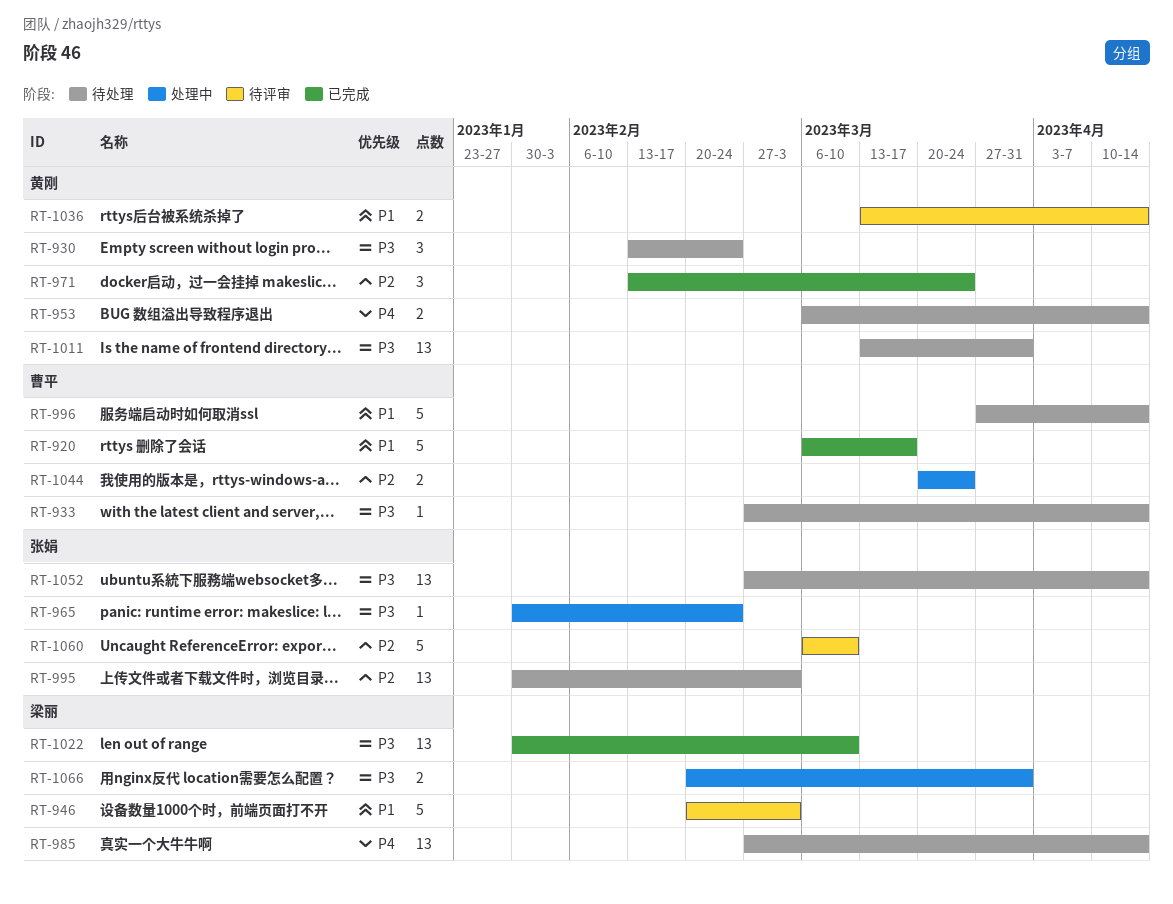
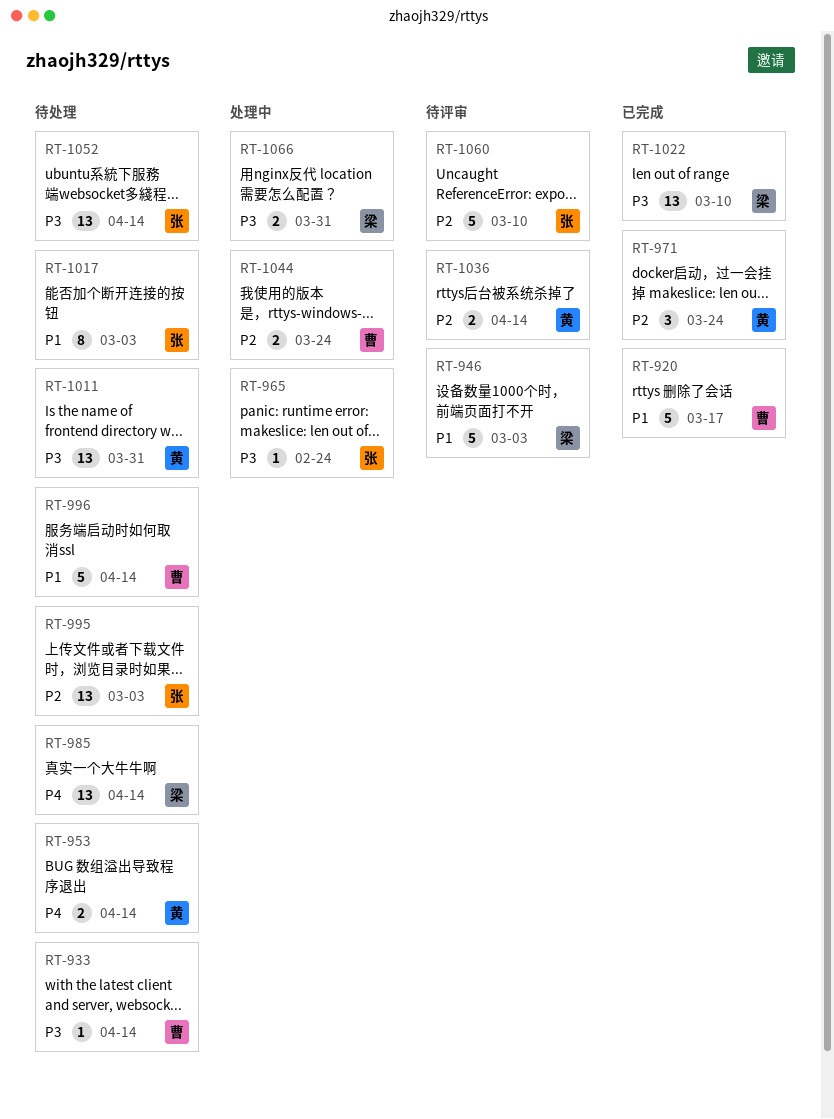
RT-930: present -> none
RT-1017: none -> present
RT-1036, priority: P1 -> P2

